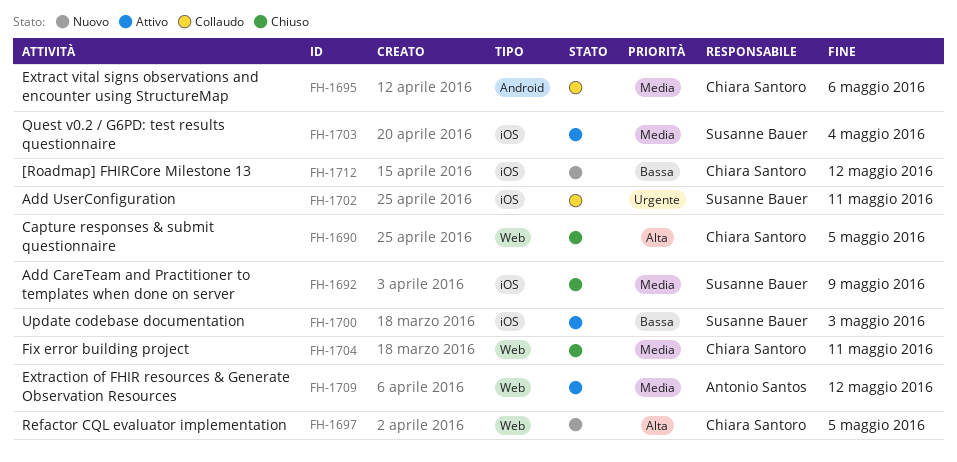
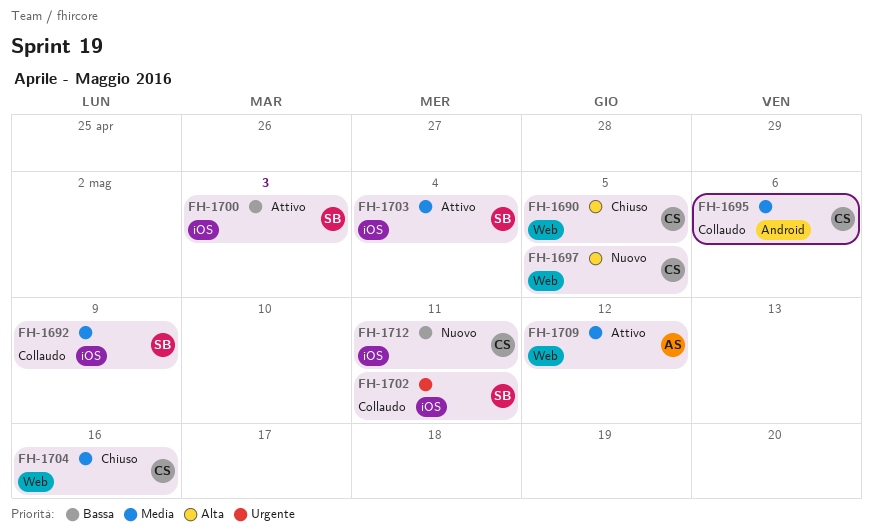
FH-1692, status: Chiuso -> Collaudo
FH-1704, due: May 11 -> May 16
FH-1712, due: May 12 -> May 11

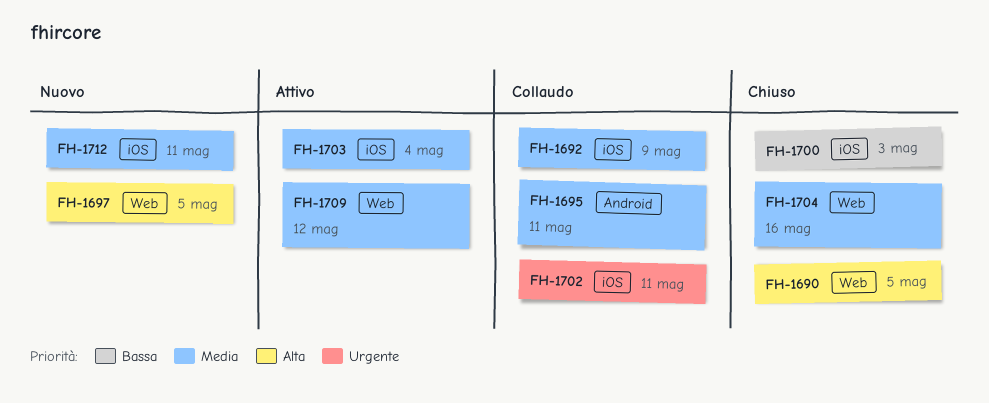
FH-1695, due: May 6 -> May 11
FH-1700, status: Attivo -> Chiuso
FH-1712, priority: Bassa -> Media

